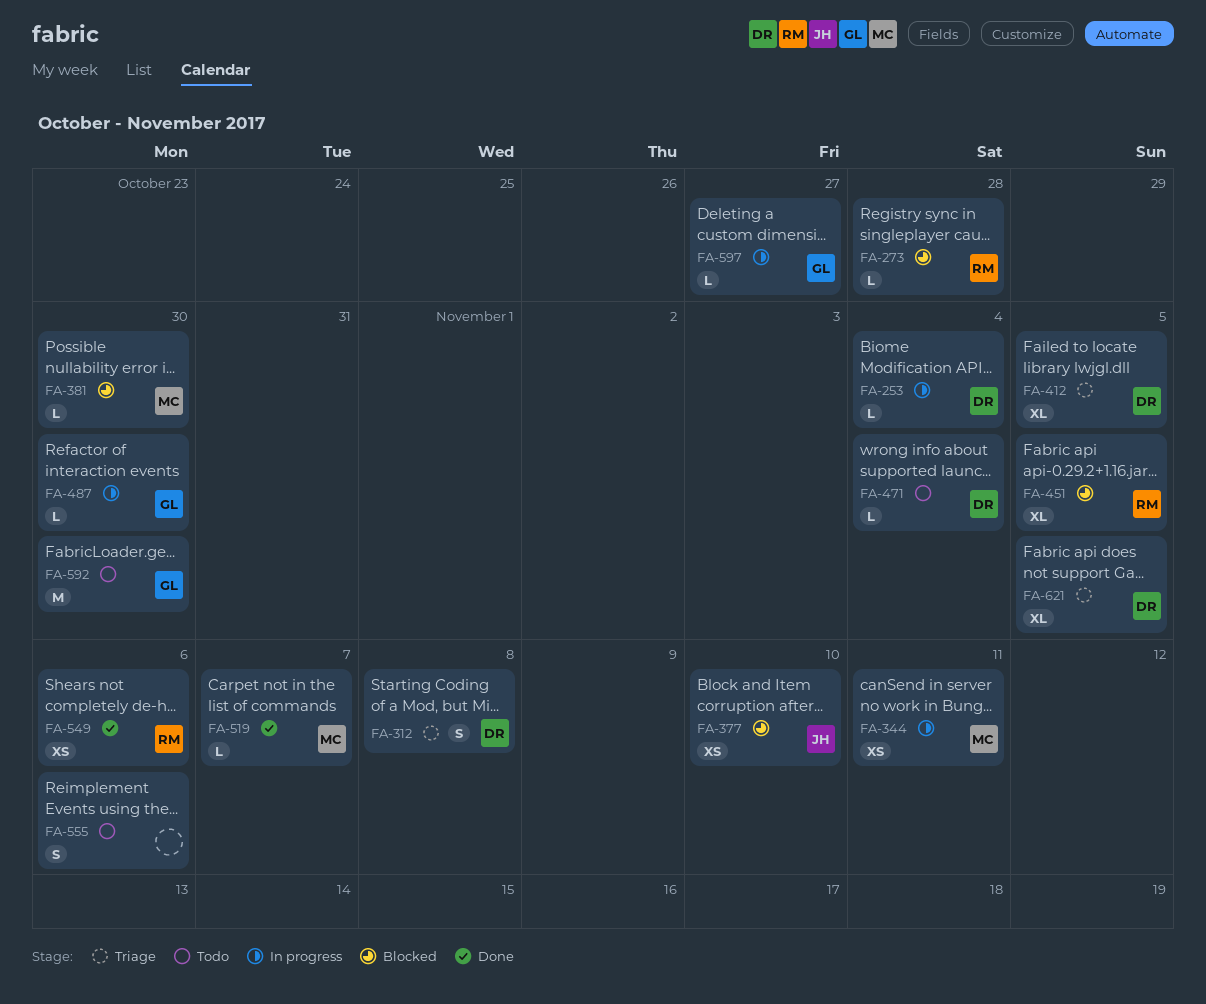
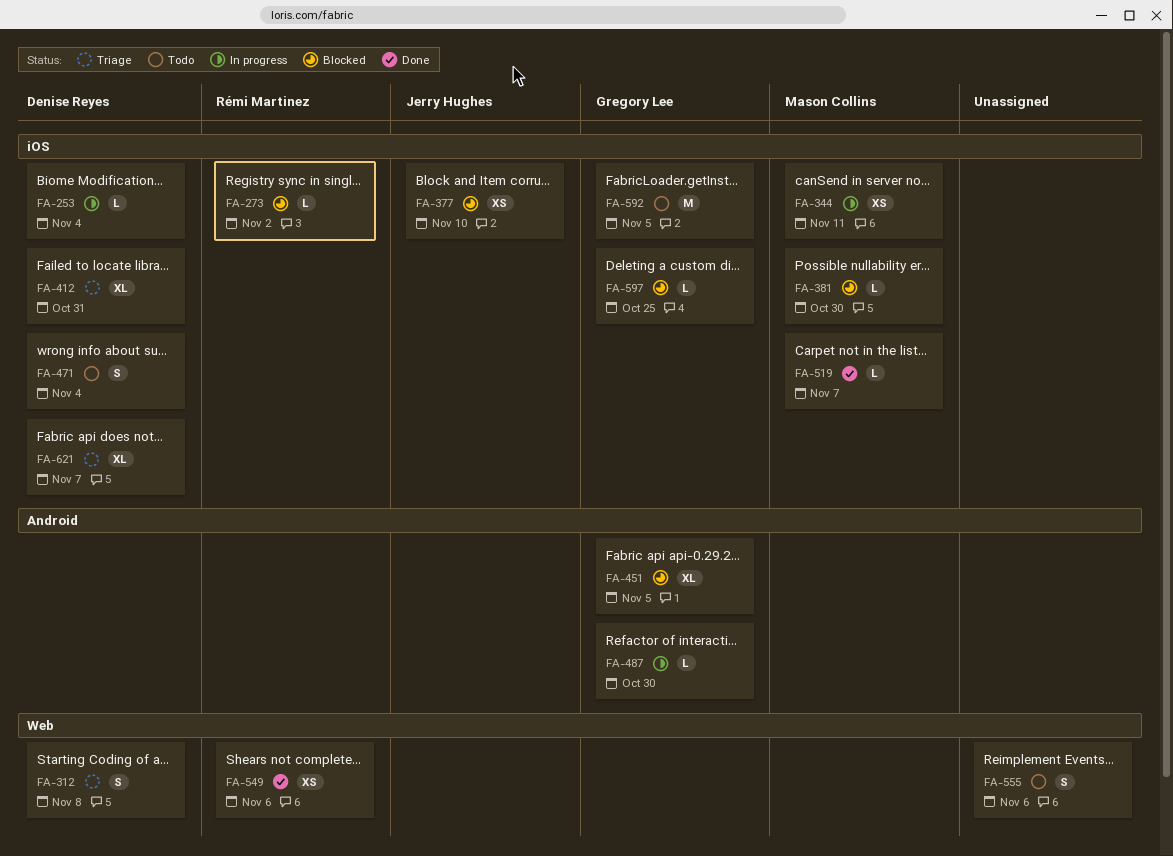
FA-273, due: Oct 28 -> Nov 2
FA-412, due: Nov 5 -> Oct 31
FA-451, owner: Rémi Martinez -> Gregory Lee
FA-471, estimate: L -> S
FA-592, due: Oct 30 -> Nov 5
FA-597, status: In progress -> Blocked
FA-597, due: Oct 27 -> Oct 25
FA-621, due: Nov 5 -> Nov 7

